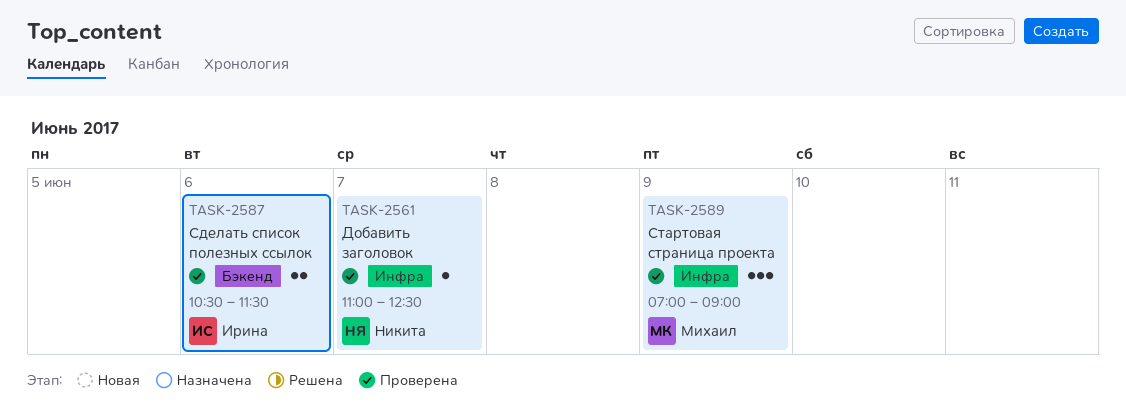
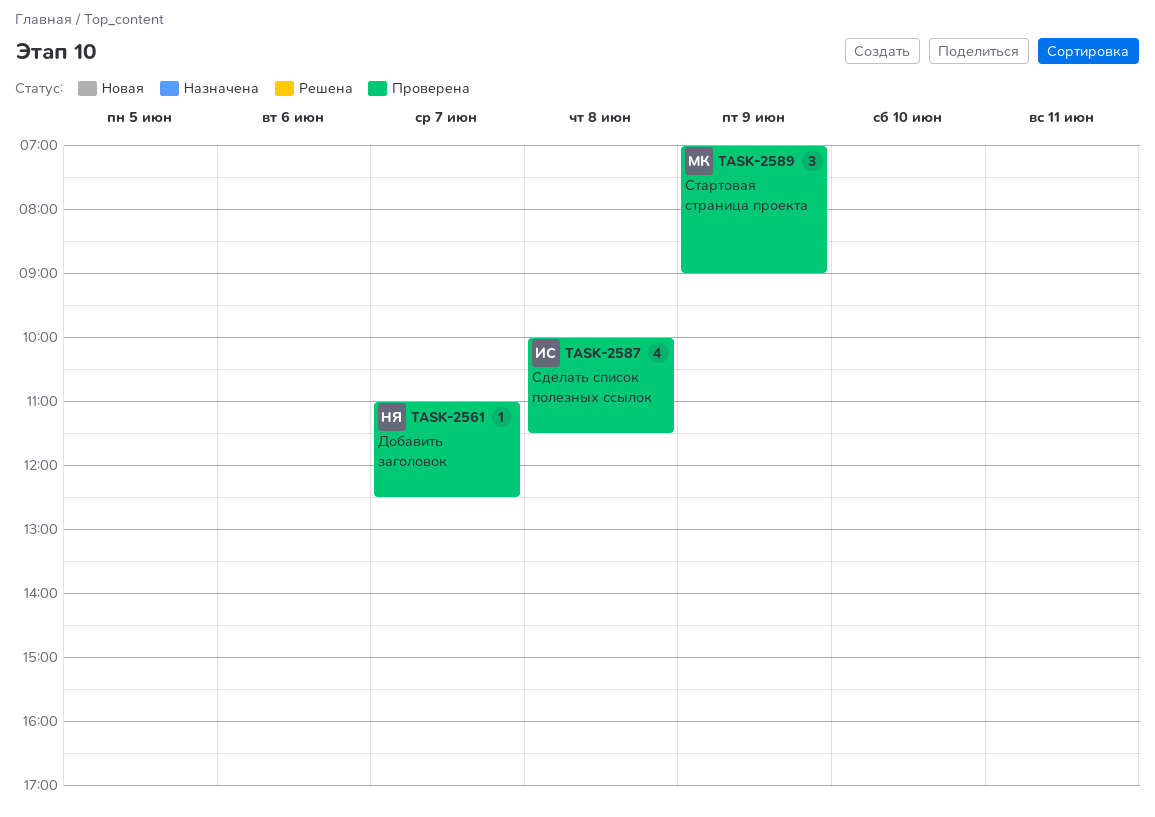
TASK-2587, estimate: 2 -> 4
TASK-2587, day: Jun 6 -> Jun 8
TASK-2587, begins: 10:30 -> 10:00

